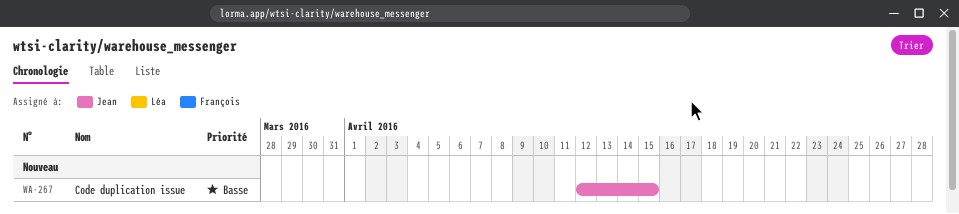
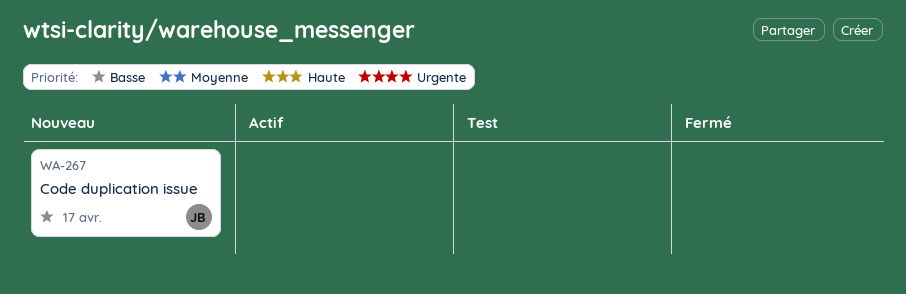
WA-267, due: Apr 15 -> Apr 17

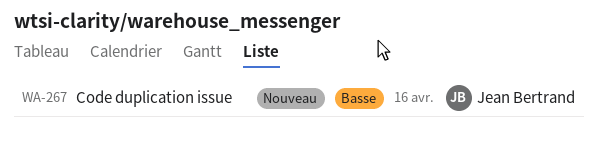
WA-267, due: Apr 17 -> Apr 16

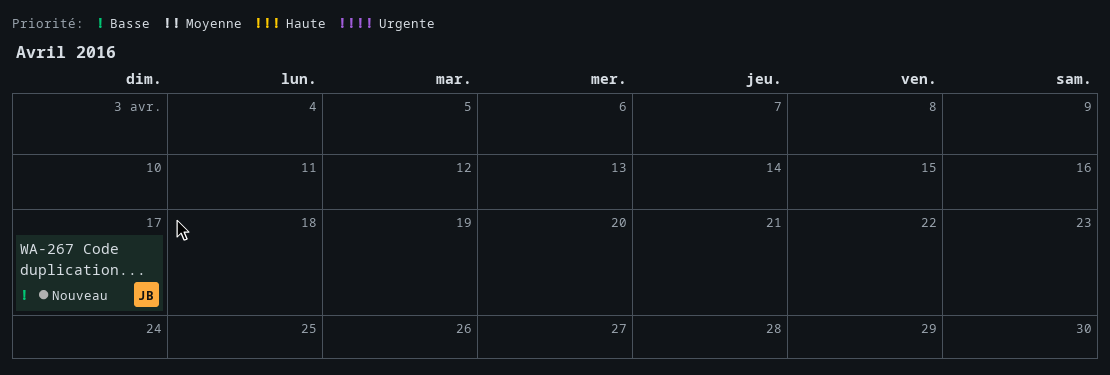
WA-267, due: Apr 16 -> Apr 17

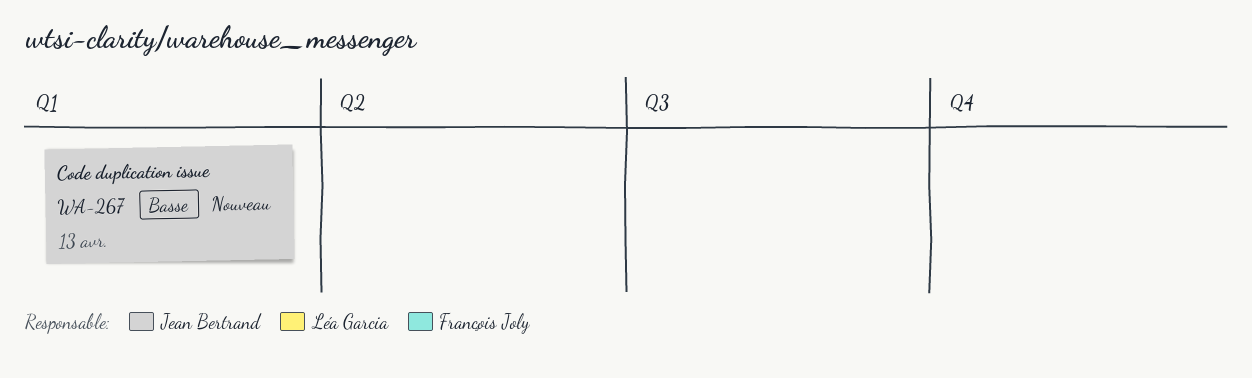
WA-267, due: Apr 17 -> Apr 13

